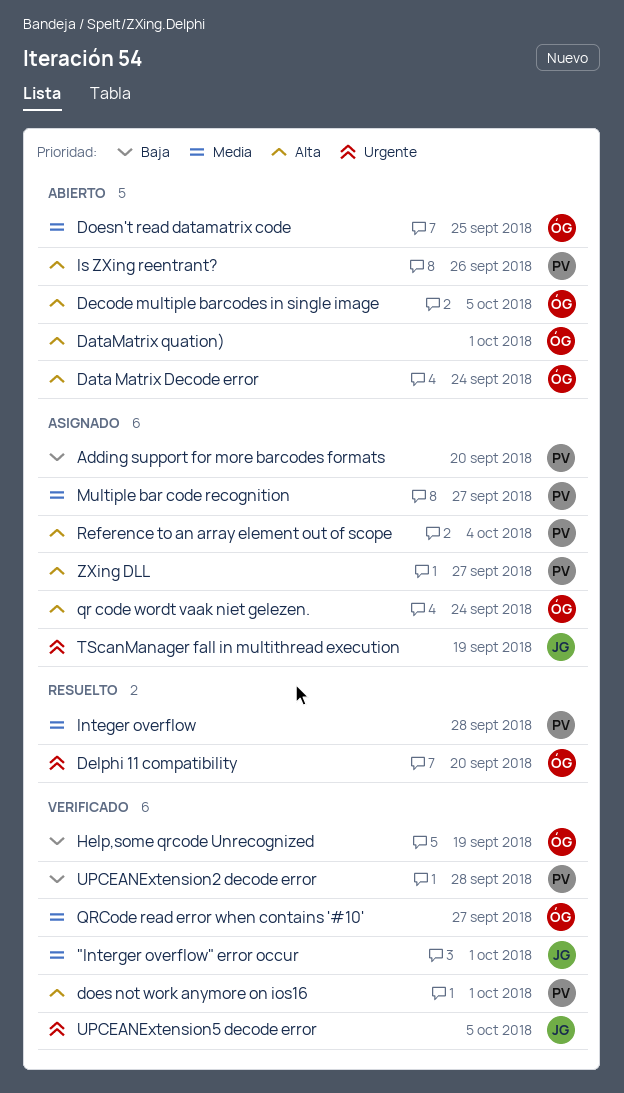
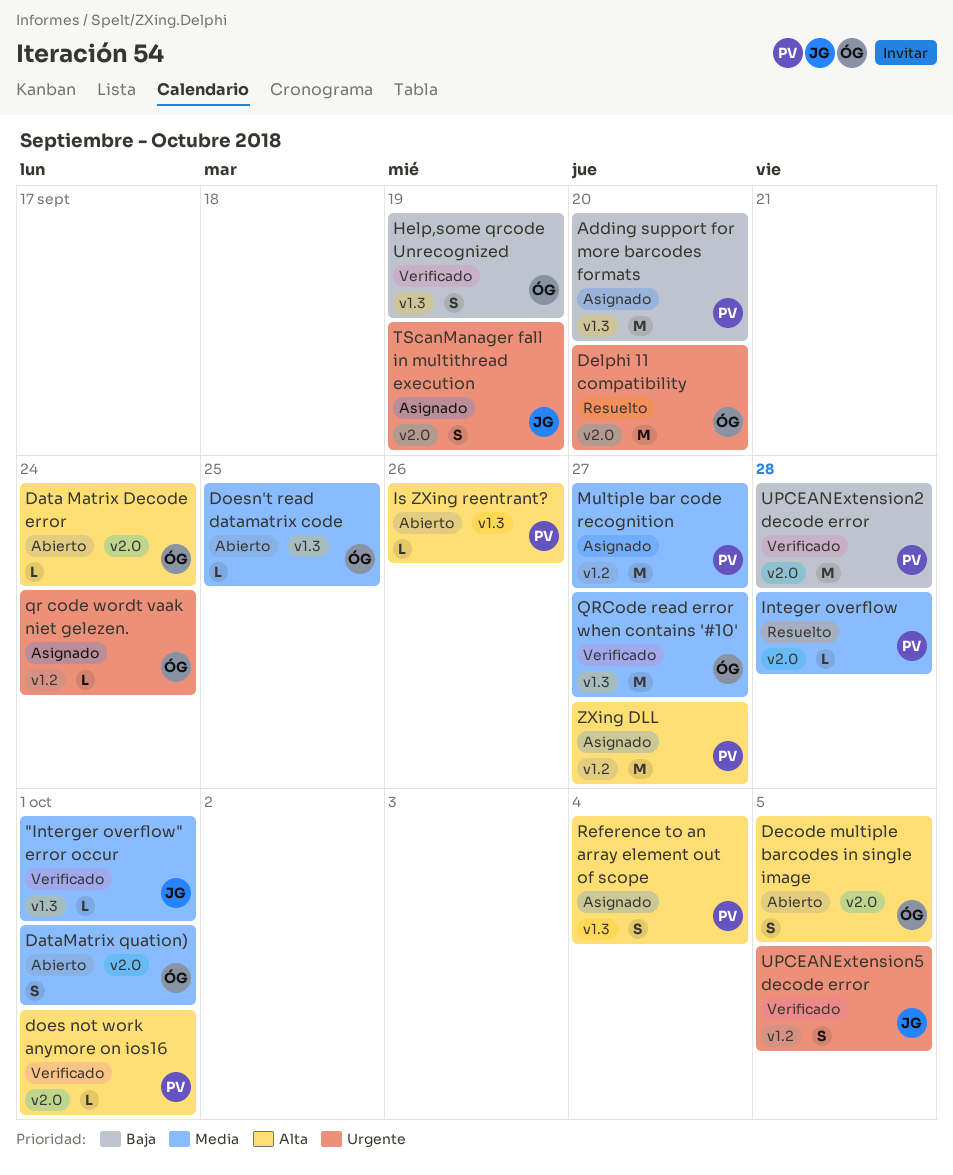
DataMatrix quation), priority: Alta -> Media
qr code wordt vaak niet gelezen., priority: Alta -> Urgente

